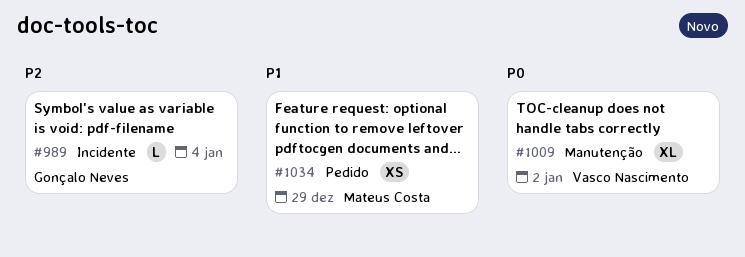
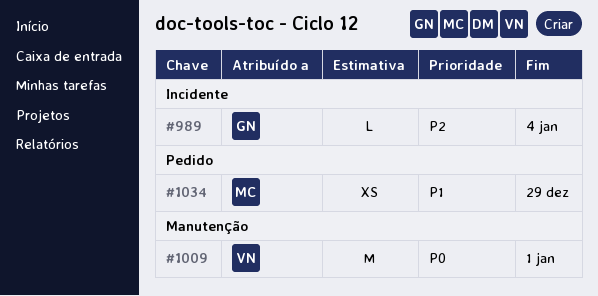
#1009, estimate: XL -> M
#1009, due: Jan 2 -> Jan 1

